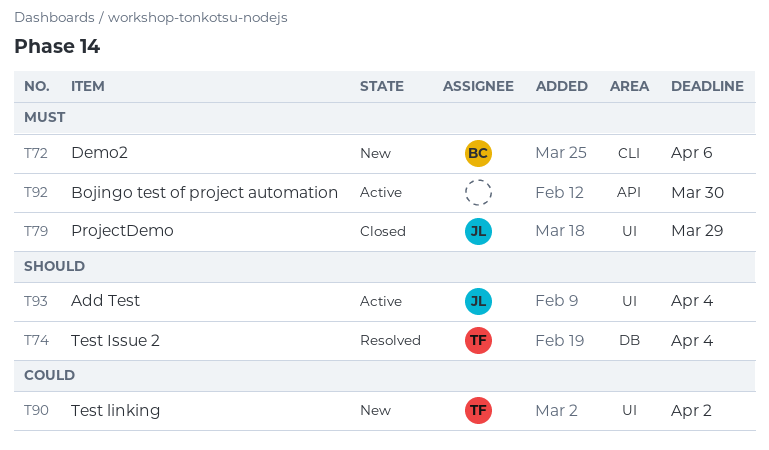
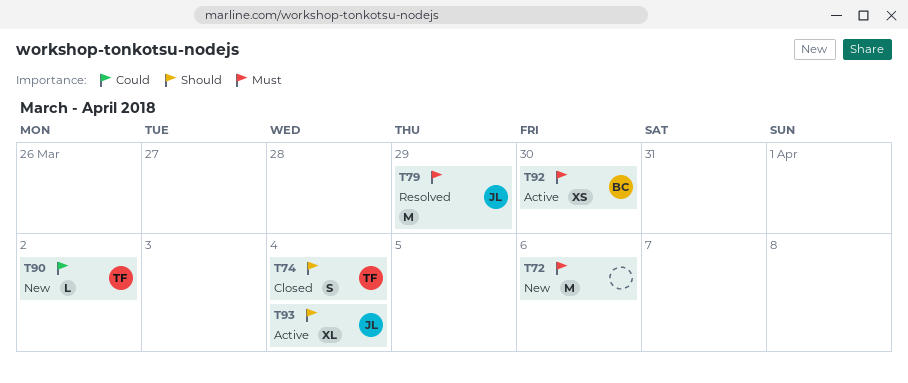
T72, owner: BC -> none
T74, status: Resolved -> Closed
T79, status: Closed -> Resolved
T92, owner: none -> BC

